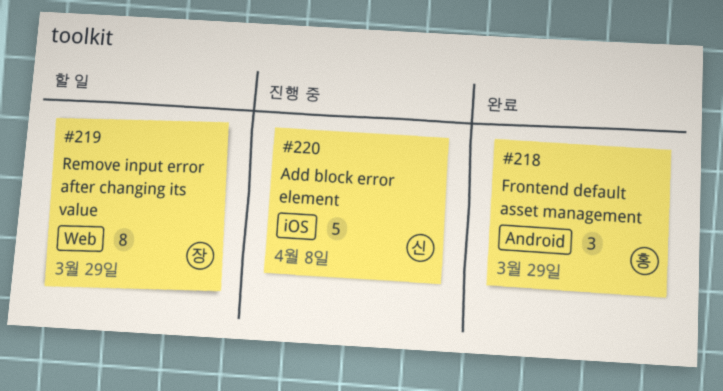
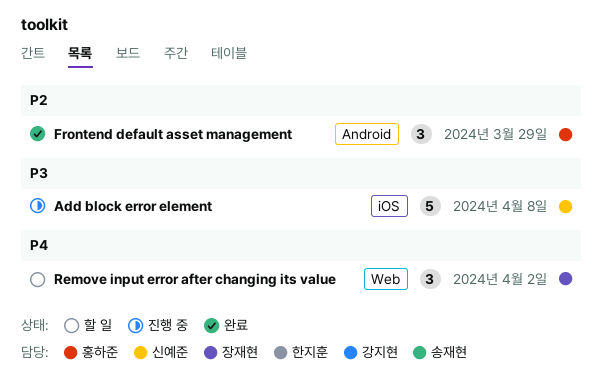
Remove input error after changing its value, estimate: 8 -> 3
Remove input error after changing its value, due: Mar 29 -> Apr 2

